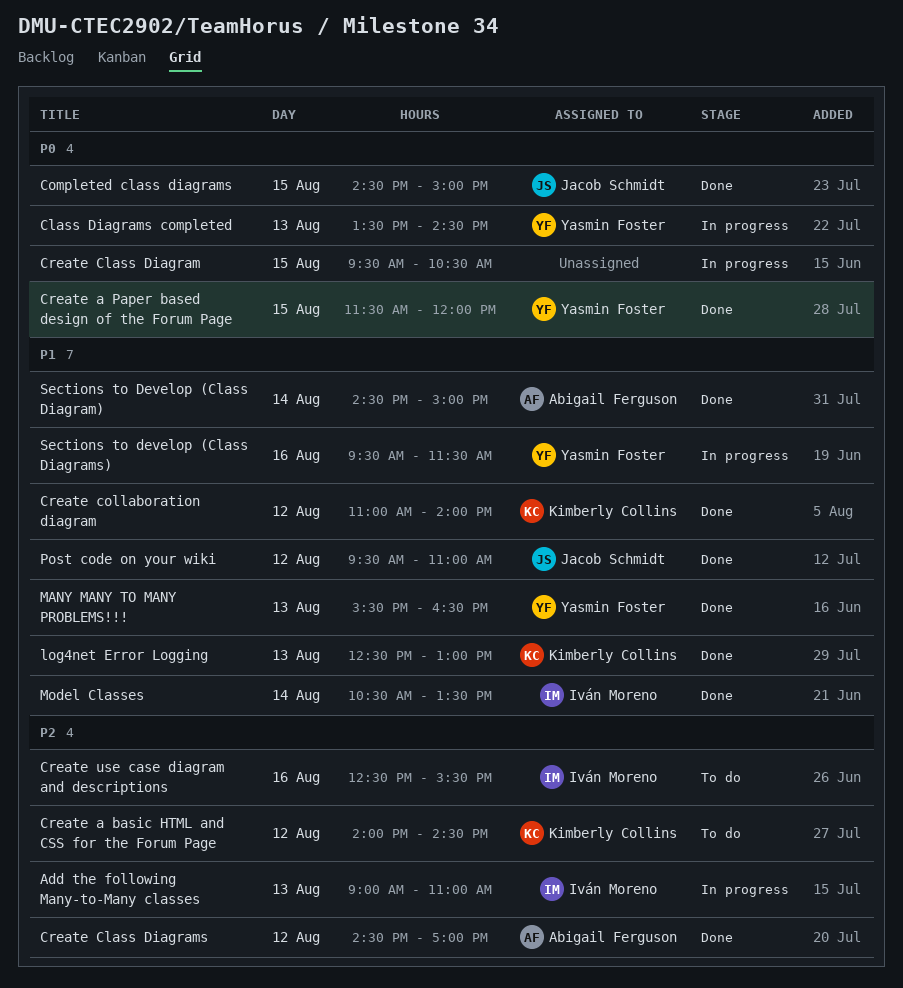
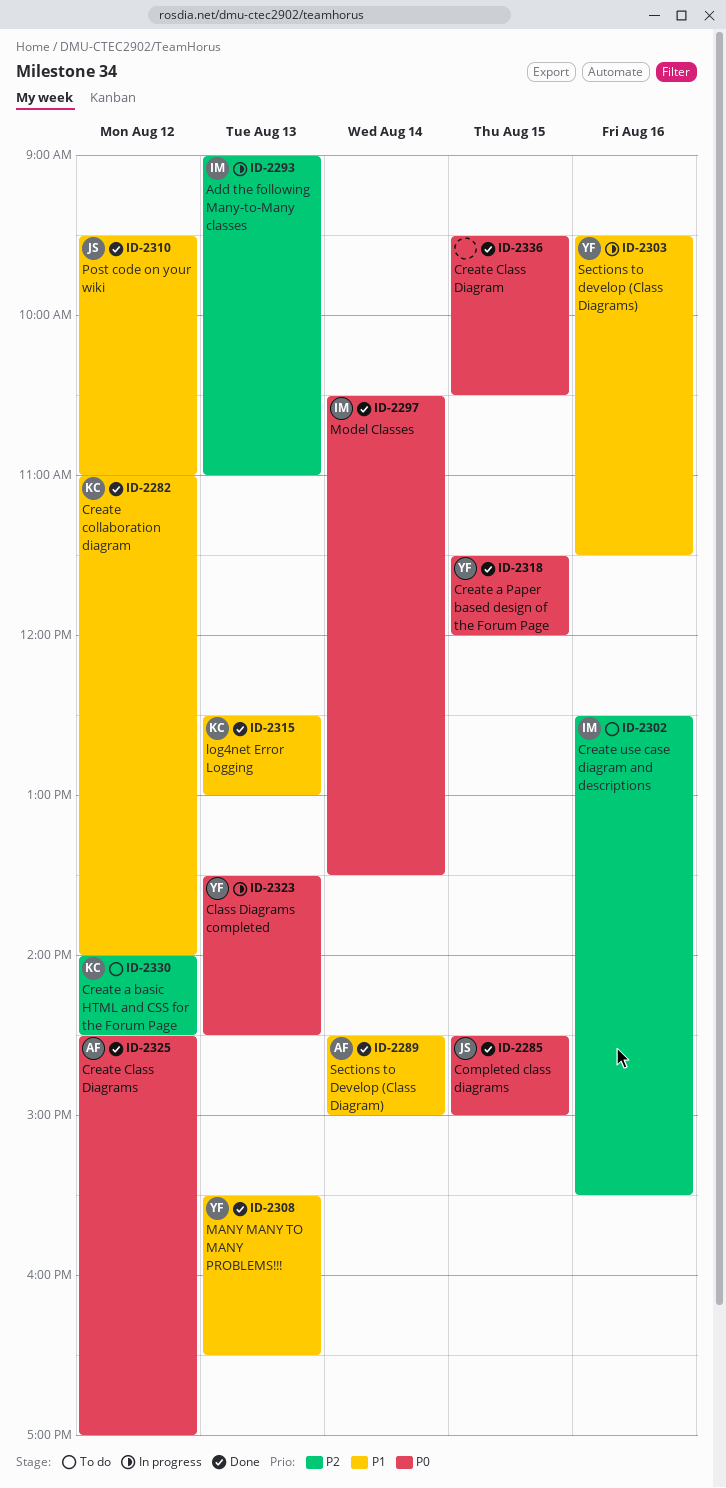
Create Class Diagram, status: In progress -> Done
Create Class Diagrams, priority: P2 -> P0
Model Classes, priority: P1 -> P0

